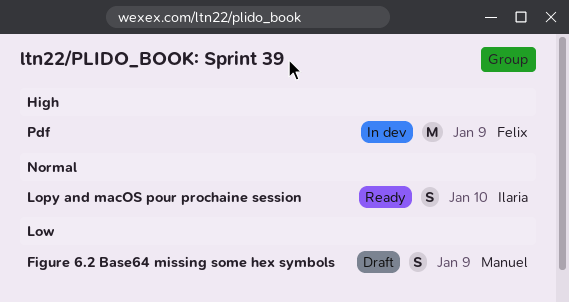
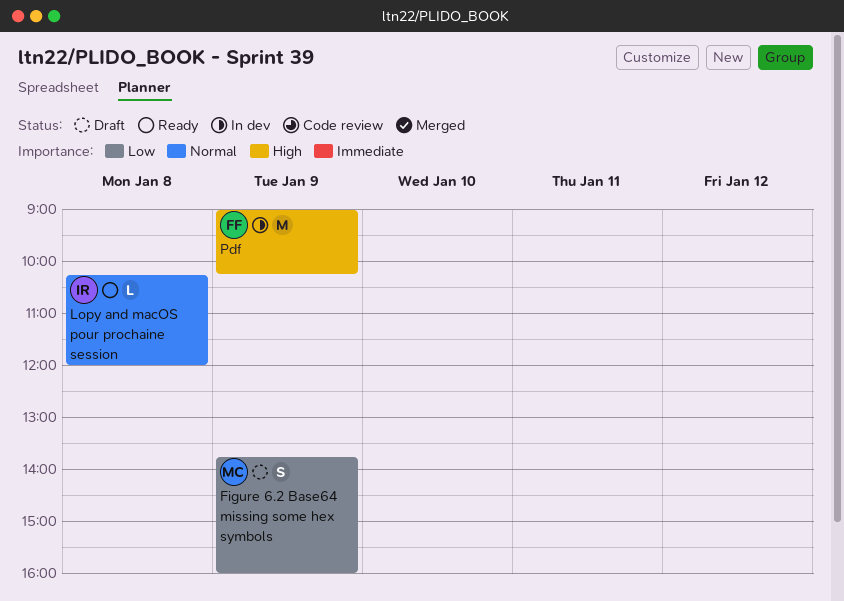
Lopy and macOS pour prochaine session, estimate: S -> L
Lopy and macOS pour prochaine session, day: Jan 10 -> Jan 8

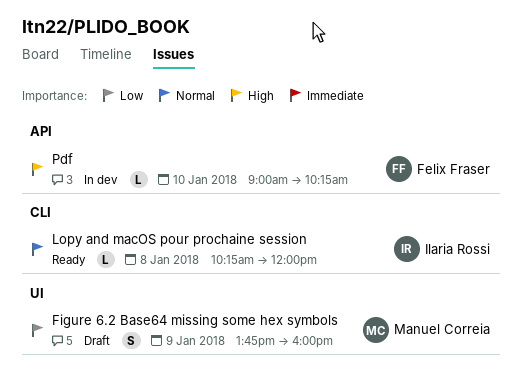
Pdf, estimate: M -> L
Pdf, day: Jan 9 -> Jan 10

